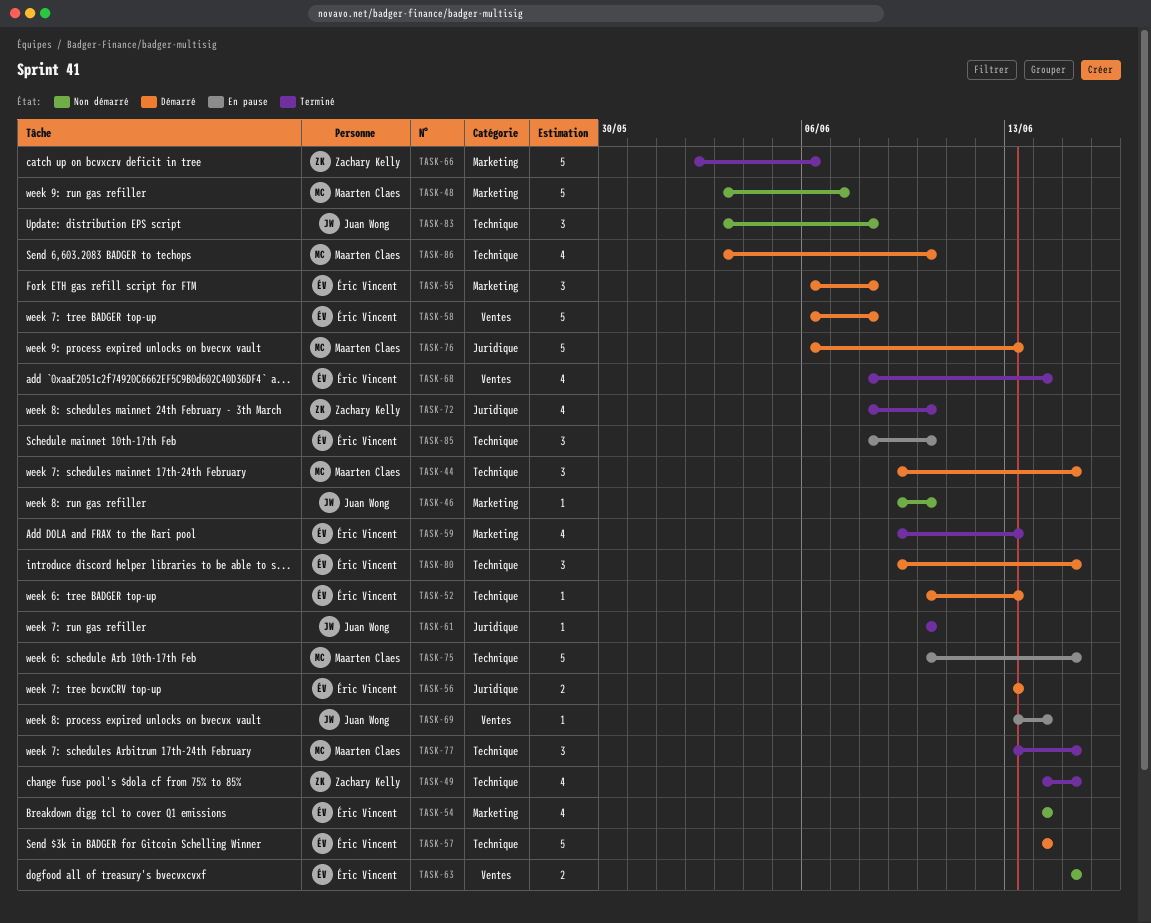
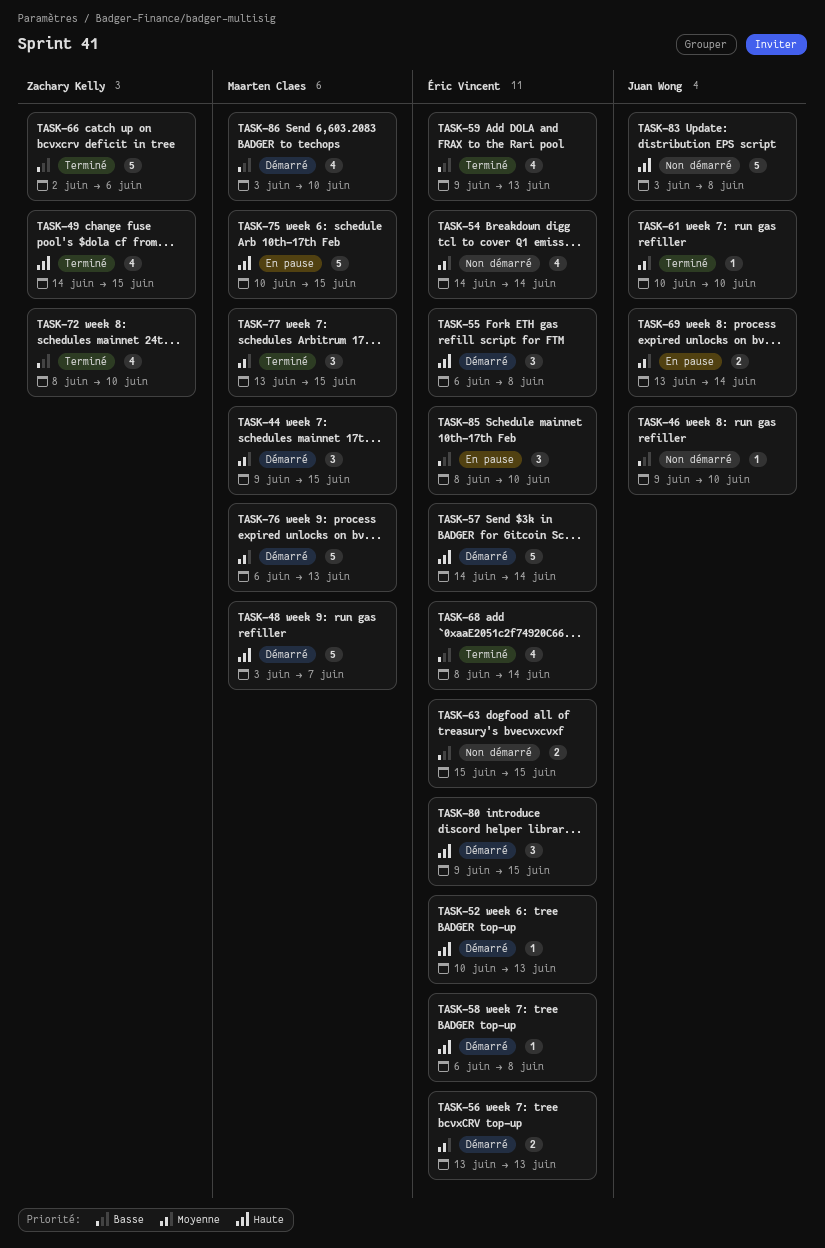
TASK-48, status: Non démarré -> Démarré
TASK-58, estimate: 5 -> 1
TASK-69, estimate: 1 -> 2
TASK-83, estimate: 3 -> 5

